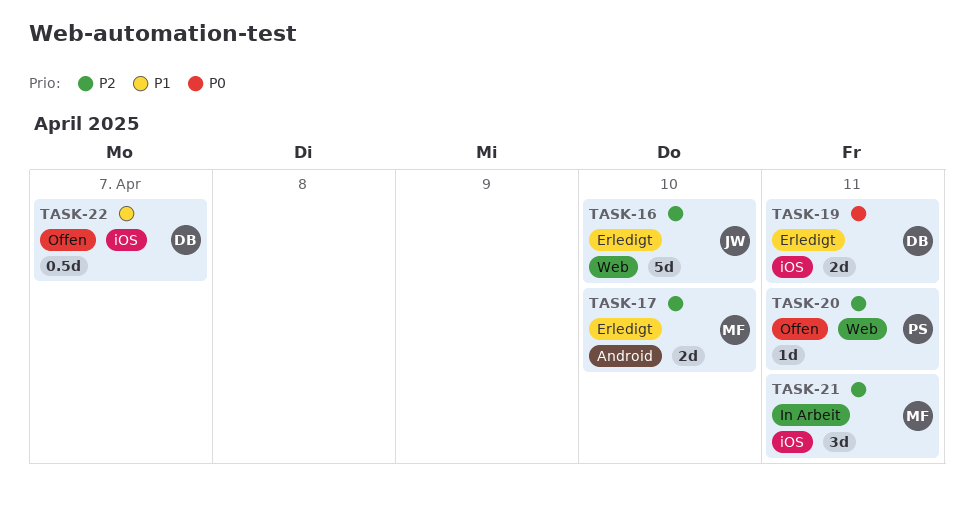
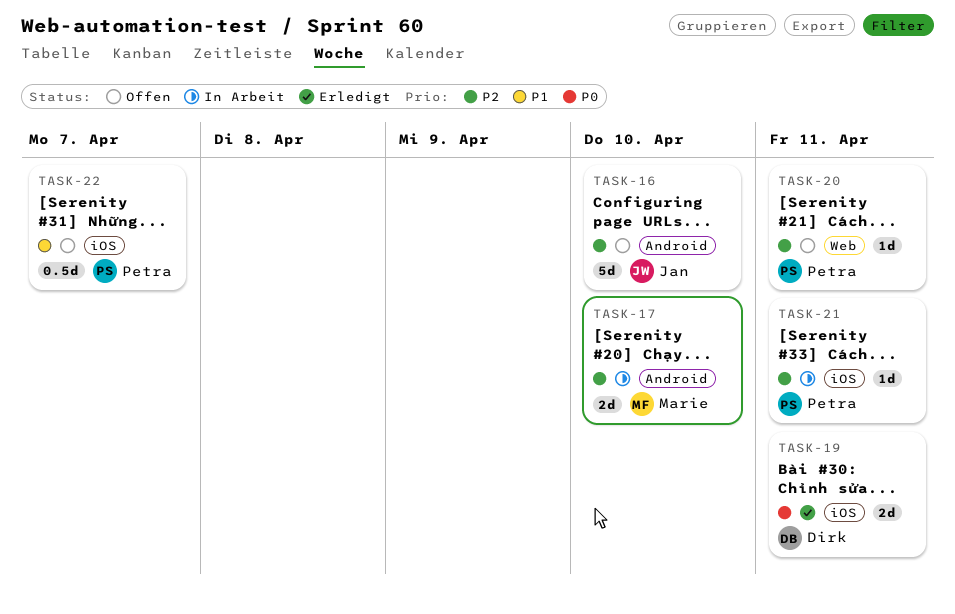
TASK-16, status: Erledigt -> Offen
TASK-16, label: Web -> Android
TASK-17, status: Erledigt -> In Arbeit
TASK-21, owner: Marie -> Petra
TASK-21, estimate: 3d -> 1d
TASK-22, owner: Dirk -> Petra

